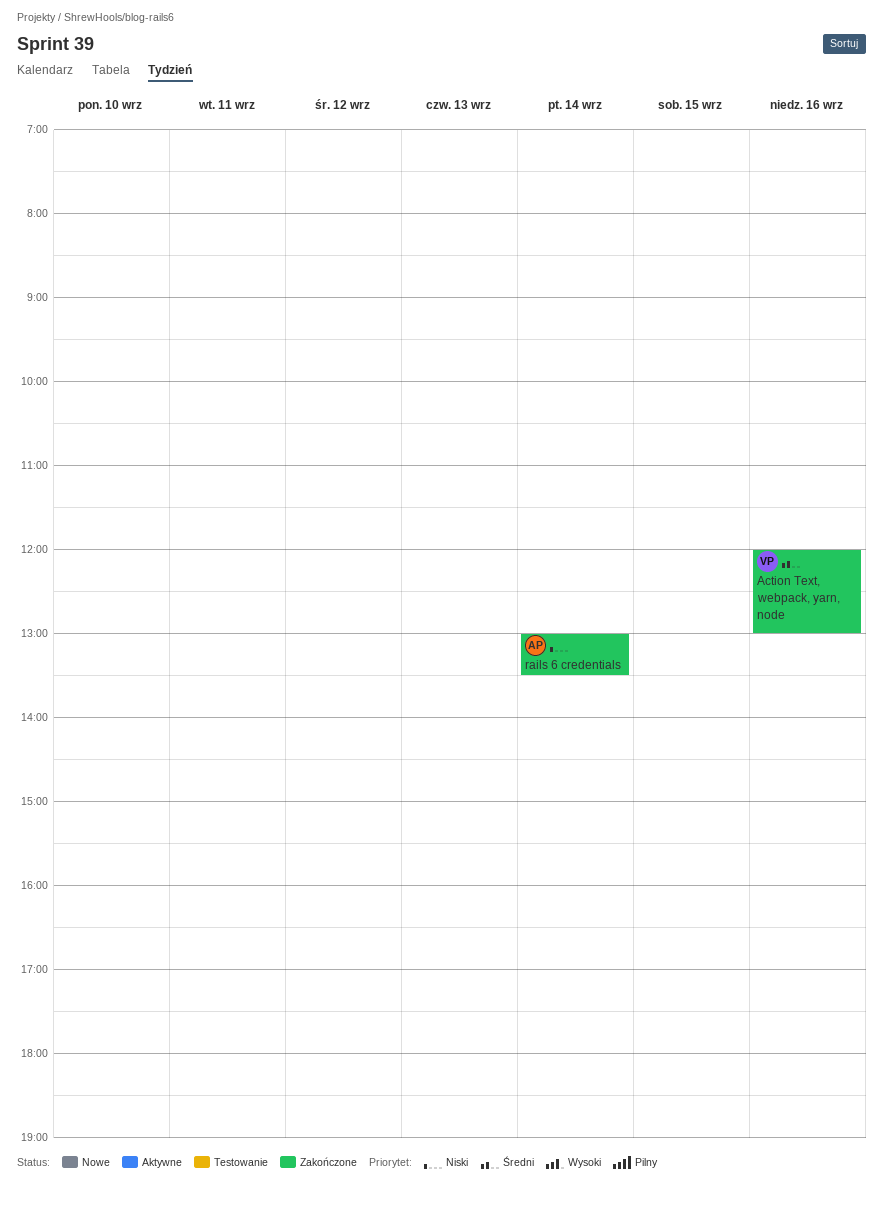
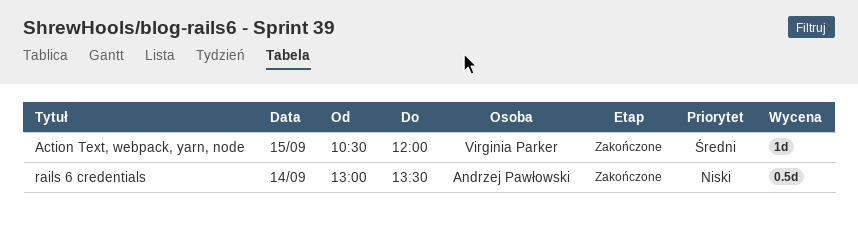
Action Text, webpack, yarn, node, day: Sep 16 -> Sep 15
Action Text, webpack, yarn, node, begins: 12:00 -> 10:30
Action Text, webpack, yarn, node, ends: 13:00 -> 12:00

